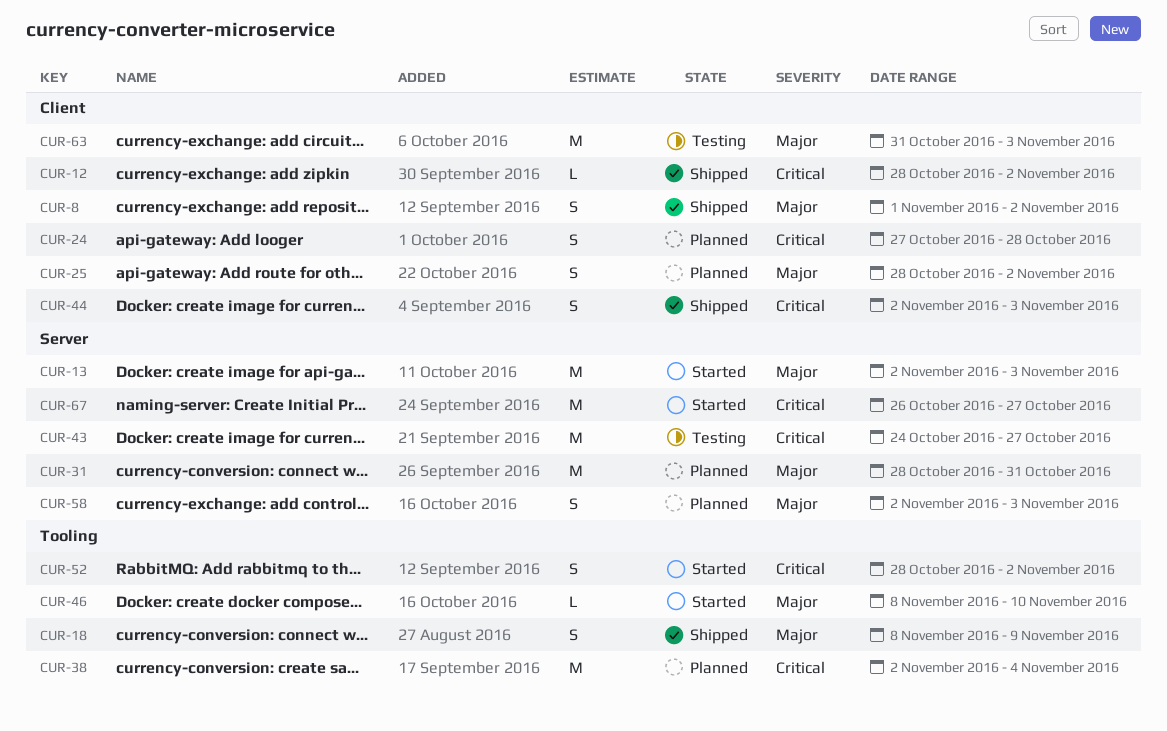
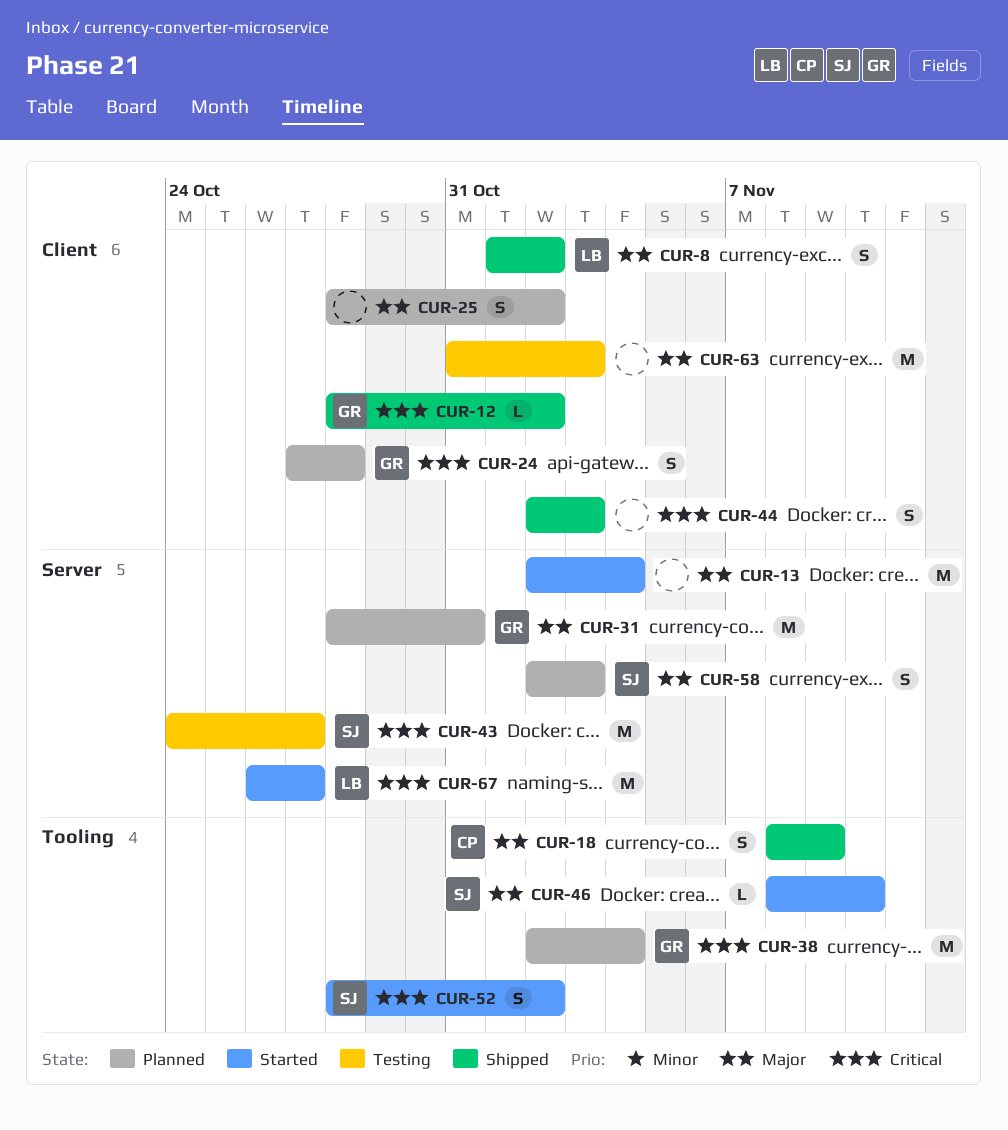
CUR-13, due: Nov 3 -> Nov 4

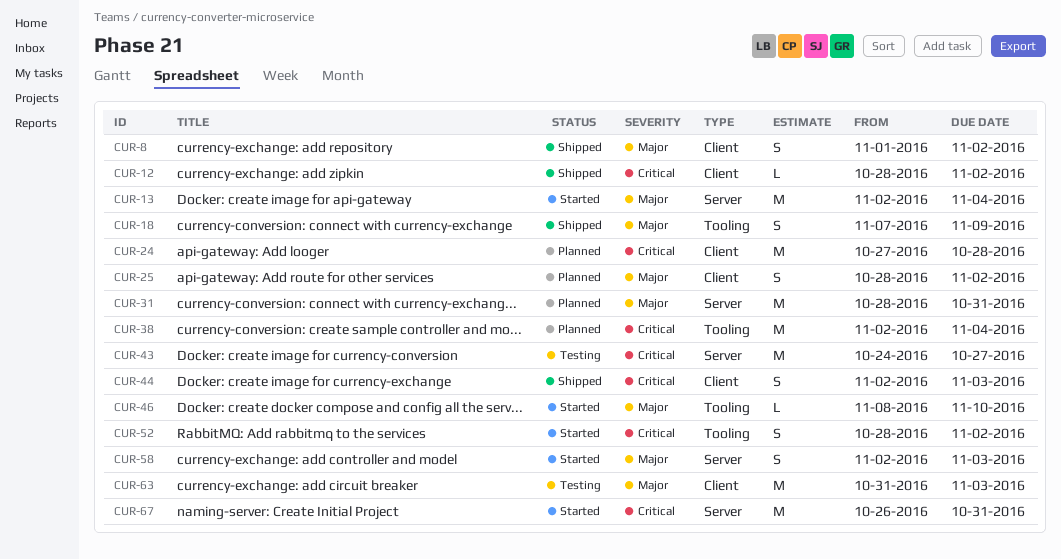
CUR-18, start: Nov 8 -> Nov 7
CUR-24, estimate: S -> M
CUR-58, status: Planned -> Started
CUR-67, due: Oct 27 -> Oct 31

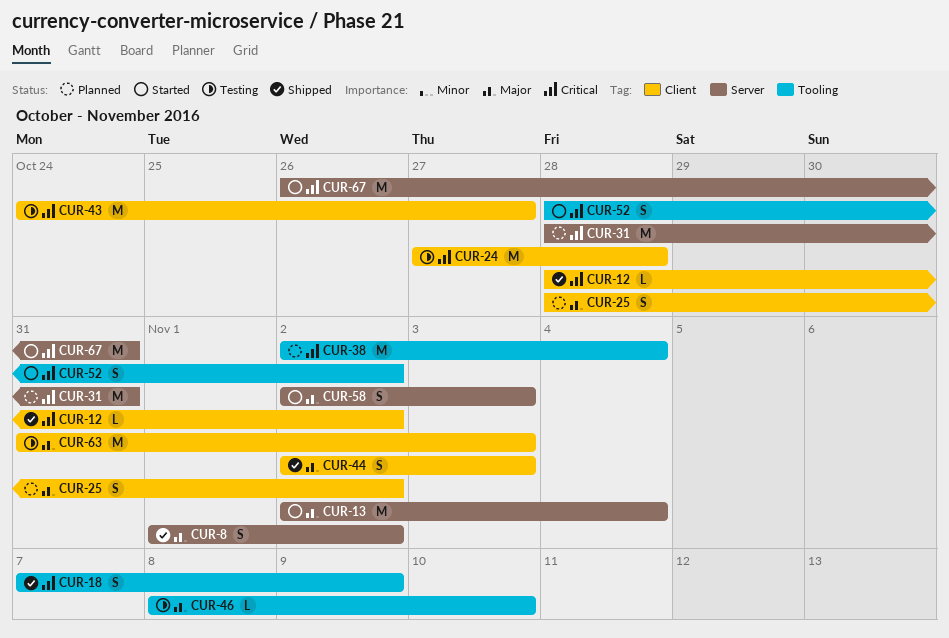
CUR-8, label: Client -> Server
CUR-18, priority: Major -> Critical
CUR-24, status: Planned -> Testing
CUR-31, priority: Major -> Critical
CUR-43, label: Server -> Client
CUR-44, priority: Critical -> Major
CUR-46, status: Started -> Testing

